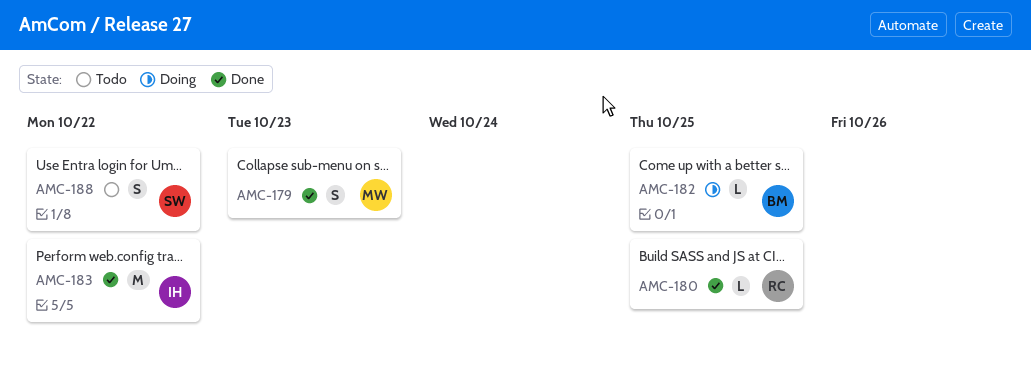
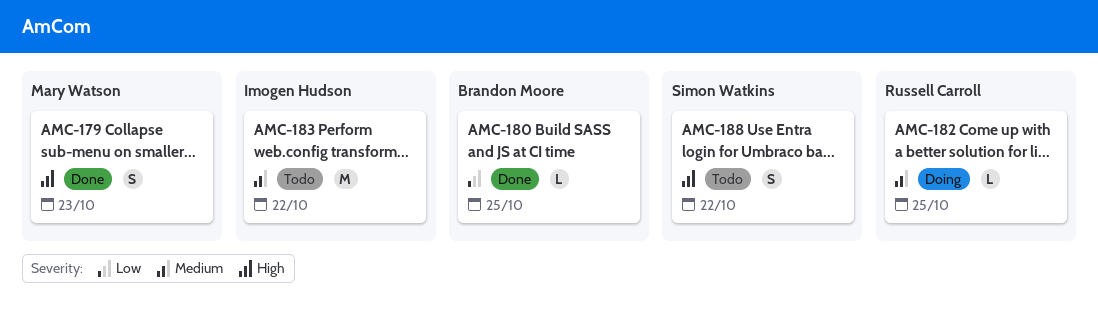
AMC-180, owner: Russell Carroll -> Brandon Moore
AMC-182, owner: Brandon Moore -> Russell Carroll
AMC-183, status: Done -> Todo

